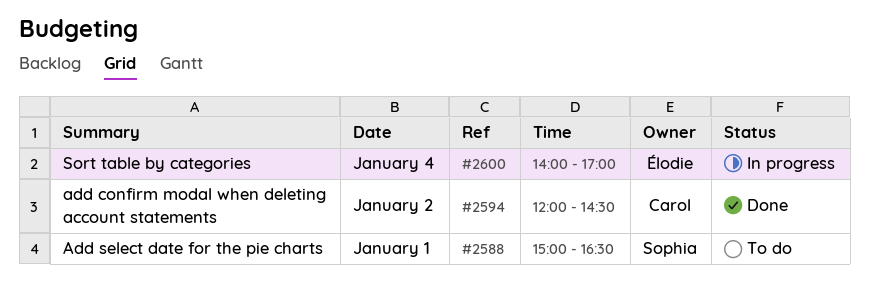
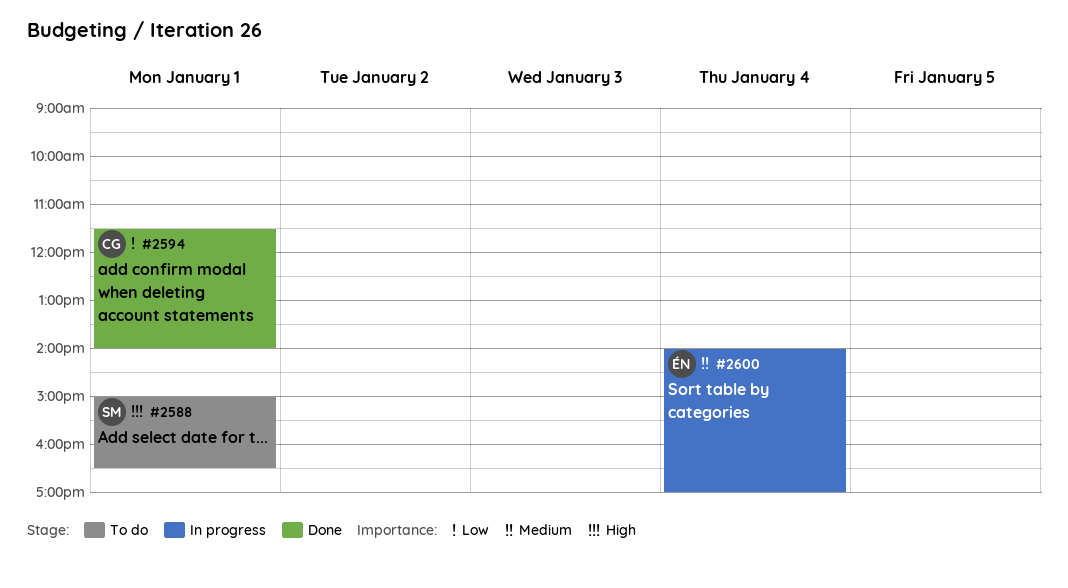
#2594, day: Jan 2 -> Jan 1
#2594, begins: 12:00 -> 11:30
#2594, ends: 14:30 -> 14:00

